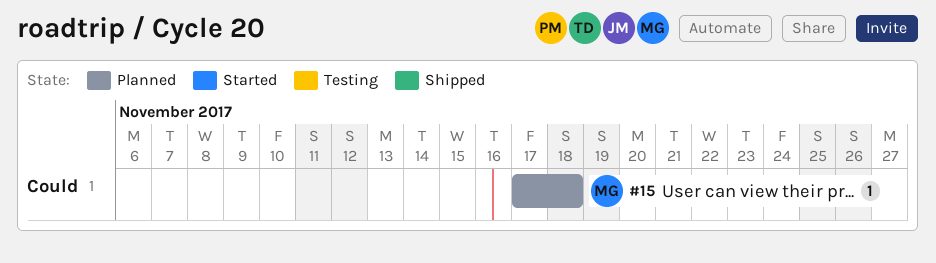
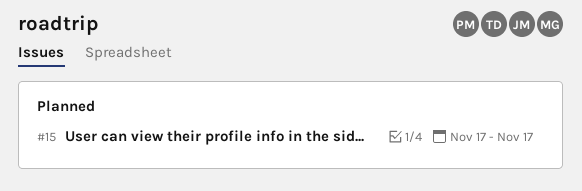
#15, due: Nov 18 -> Nov 17

